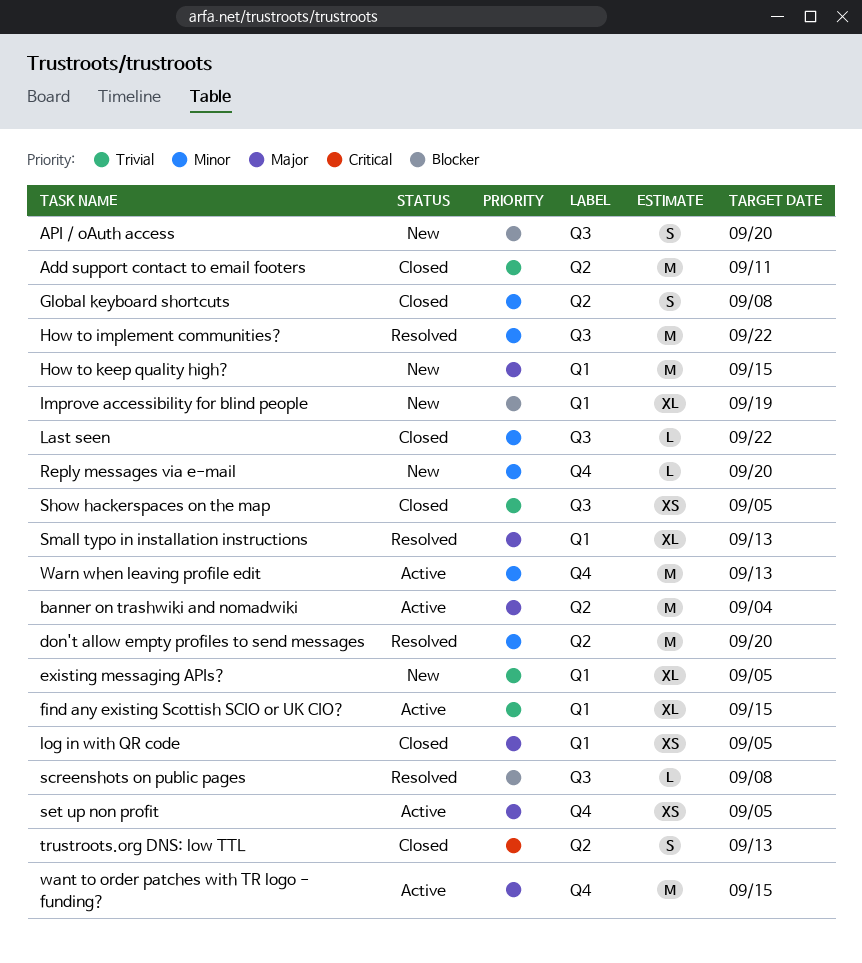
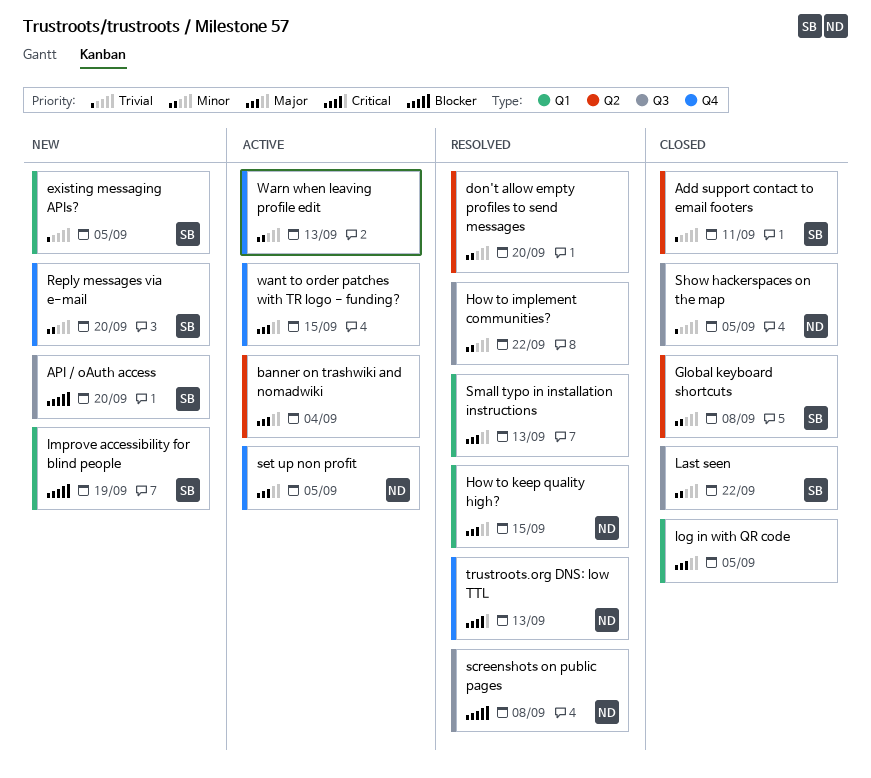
find any existing Scottish SCIO or UK CIO?: present -> none
How to keep quality high?, status: New -> Resolved
trustroots.org DNS: low TTL, status: Closed -> Resolved
trustroots.org DNS: low TTL, label: Q2 -> Q4

